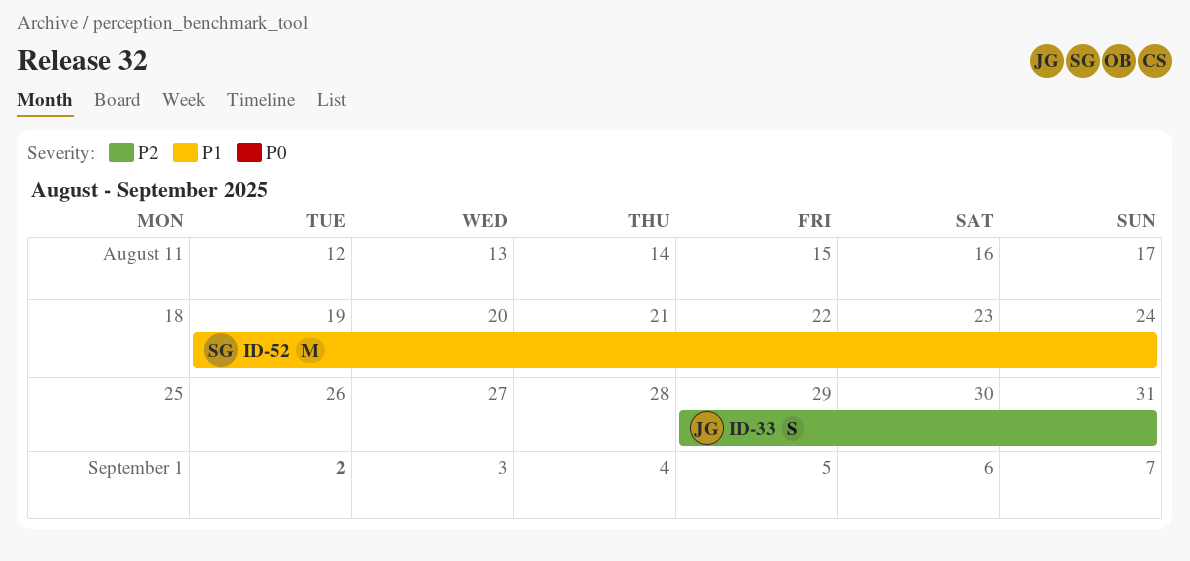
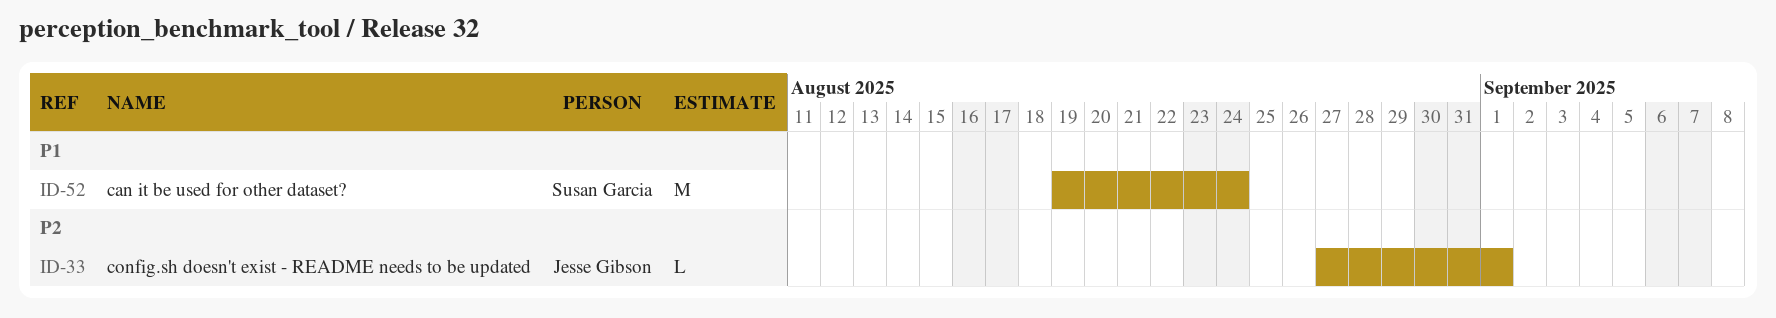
ID-33, estimate: S -> L
ID-33, start: Aug 29 -> Aug 27
ID-33, due: Aug 31 -> Sep 1

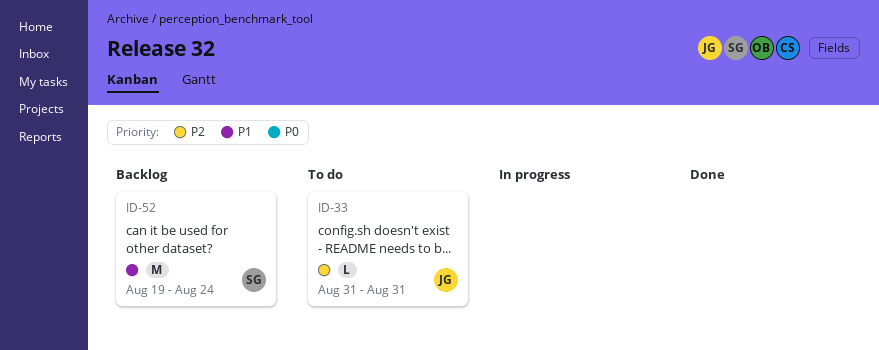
ID-33, start: Aug 27 -> Aug 31
ID-33, due: Sep 1 -> Aug 31

